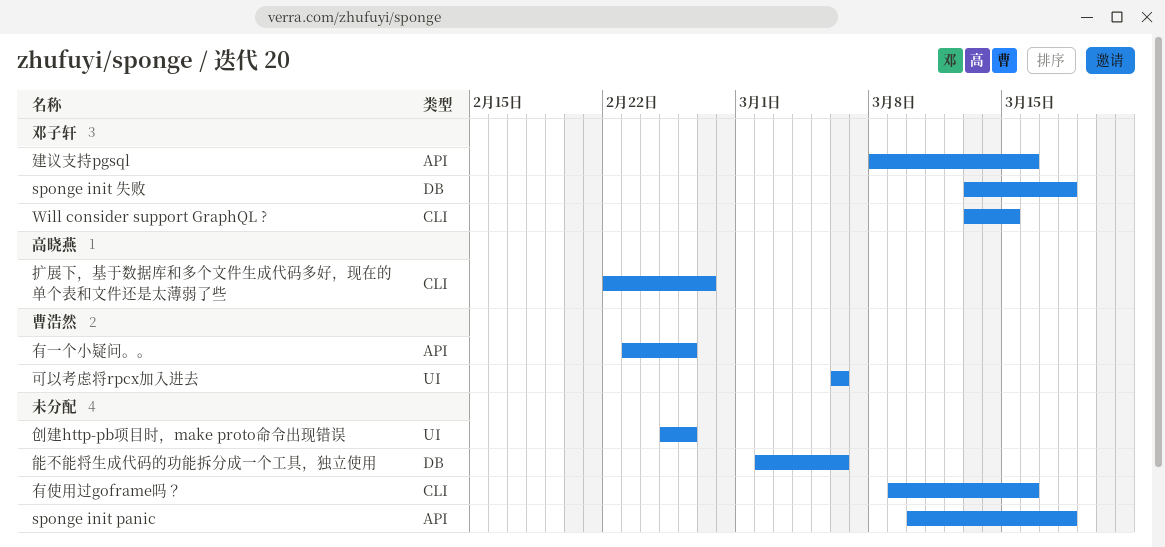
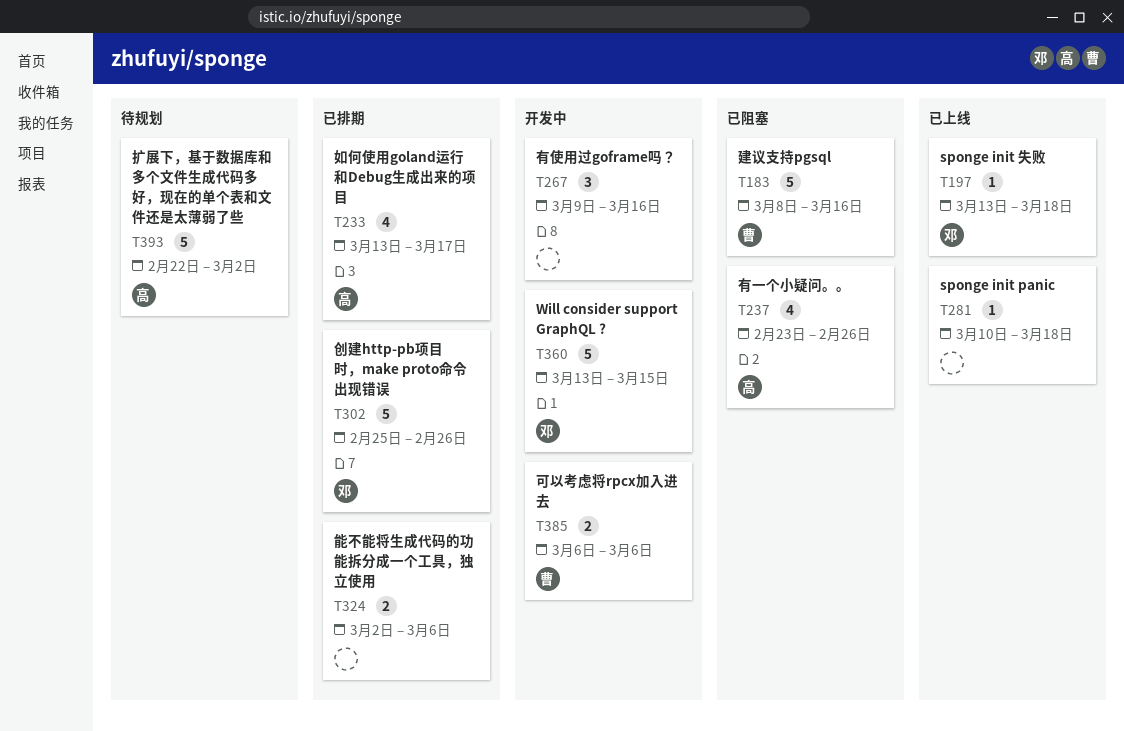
创建http-pb项目时，make proto命令出现错误, owner: none -> 邓子轩
如何使用goland运行和Debug生成出来的项目: none -> present
建议支持pgsql, owner: 邓子轩 -> 曹浩然
扩展下，基于数据库和多个文件生成代码多好，现在的单个表和文件还是太薄弱了些, due: Feb 27 -> Mar 2
有一个小疑问。。, owner: 曹浩然 -> 高晓燕

